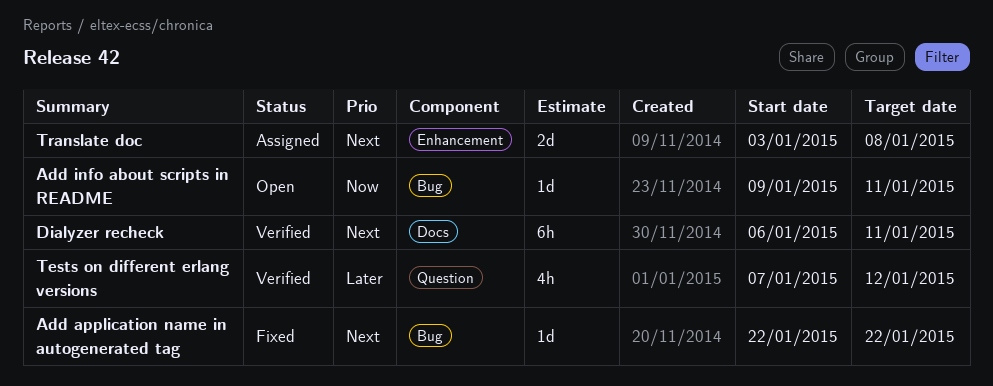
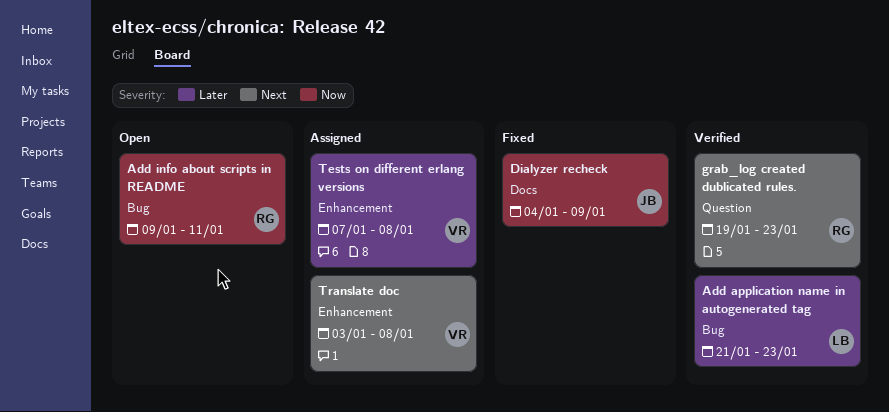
Add application name in autogenerated tag, status: Fixed -> Verified
Add application name in autogenerated tag, priority: Next -> Later
Add application name in autogenerated tag, start: Jan 22 -> Jan 21
Add application name in autogenerated tag, due: Jan 22 -> Jan 23
Dialyzer recheck, status: Verified -> Fixed
Dialyzer recheck, priority: Next -> Now
Dialyzer recheck, start: Jan 6 -> Jan 4
Dialyzer recheck, due: Jan 11 -> Jan 9
grab_log created dublicated rules.: none -> present
Tests on different erlang versions, status: Verified -> Assigned
Tests on different erlang versions, label: Question -> Enhancement
Tests on different erlang versions, due: Jan 12 -> Jan 8

